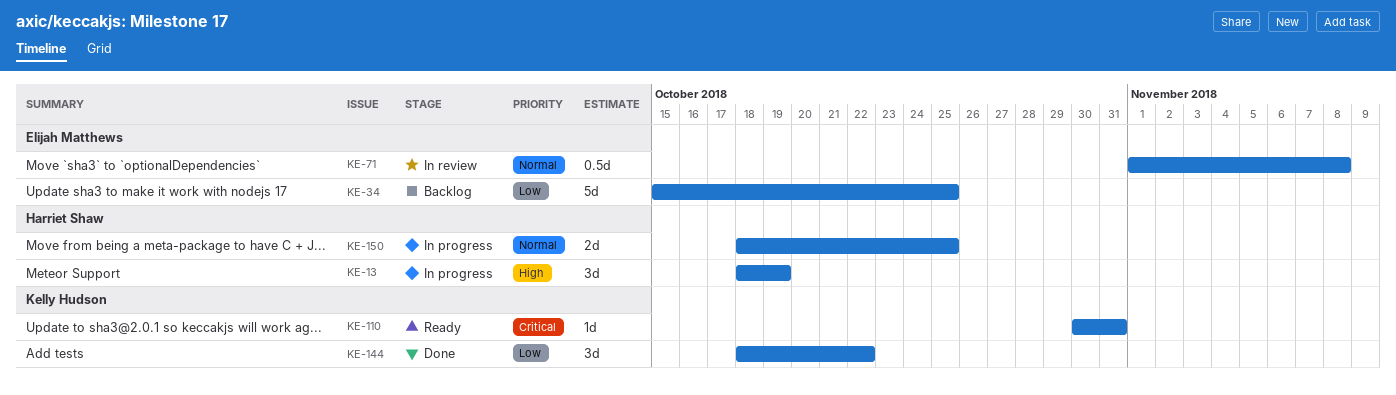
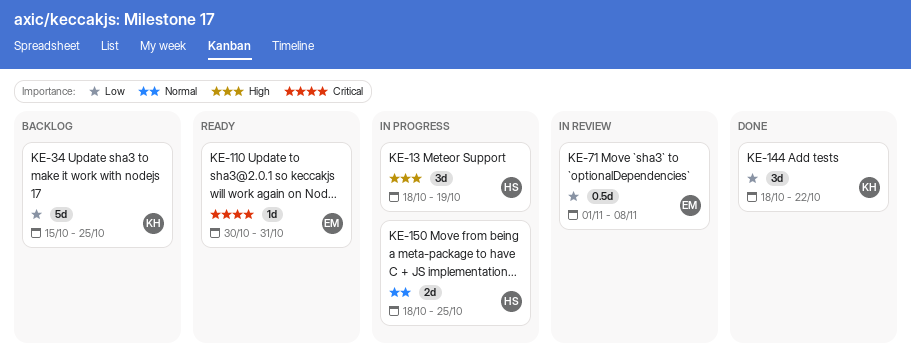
KE-34, owner: Elijah Matthews -> Kelly Hudson
KE-71, priority: Normal -> Low
KE-110, owner: Kelly Hudson -> Elijah Matthews

